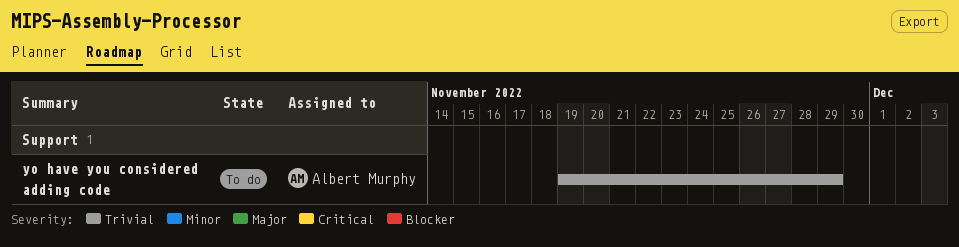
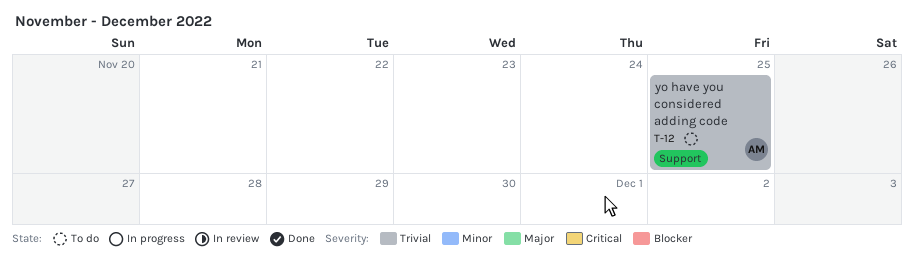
yo have you considered adding code, due: Nov 29 -> Nov 25

